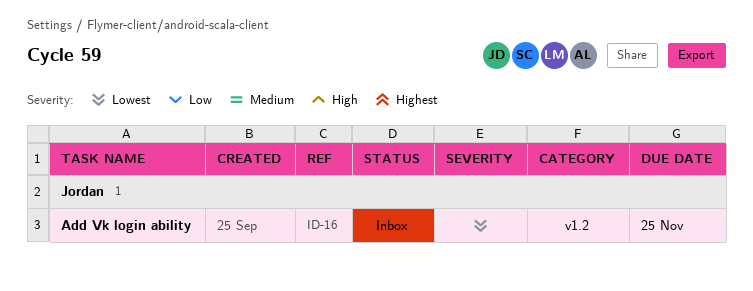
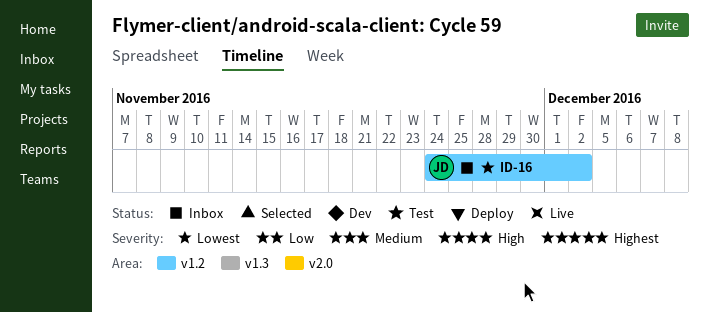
ID-16, due: Nov 25 -> Dec 2

